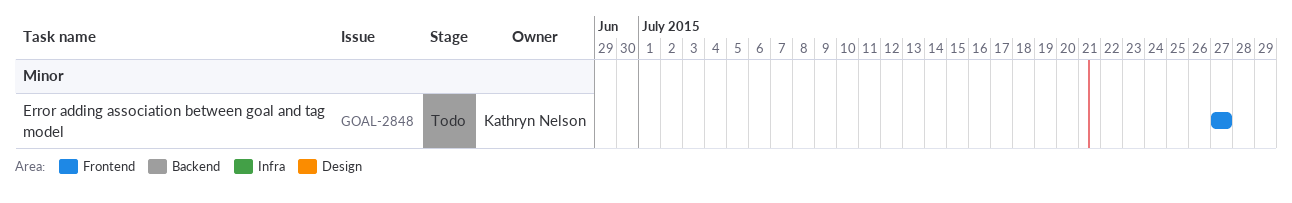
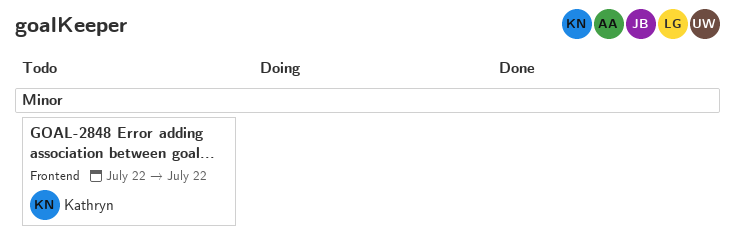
GOAL-2848, start: Jul 27 -> Jul 22
GOAL-2848, due: Jul 27 -> Jul 22

